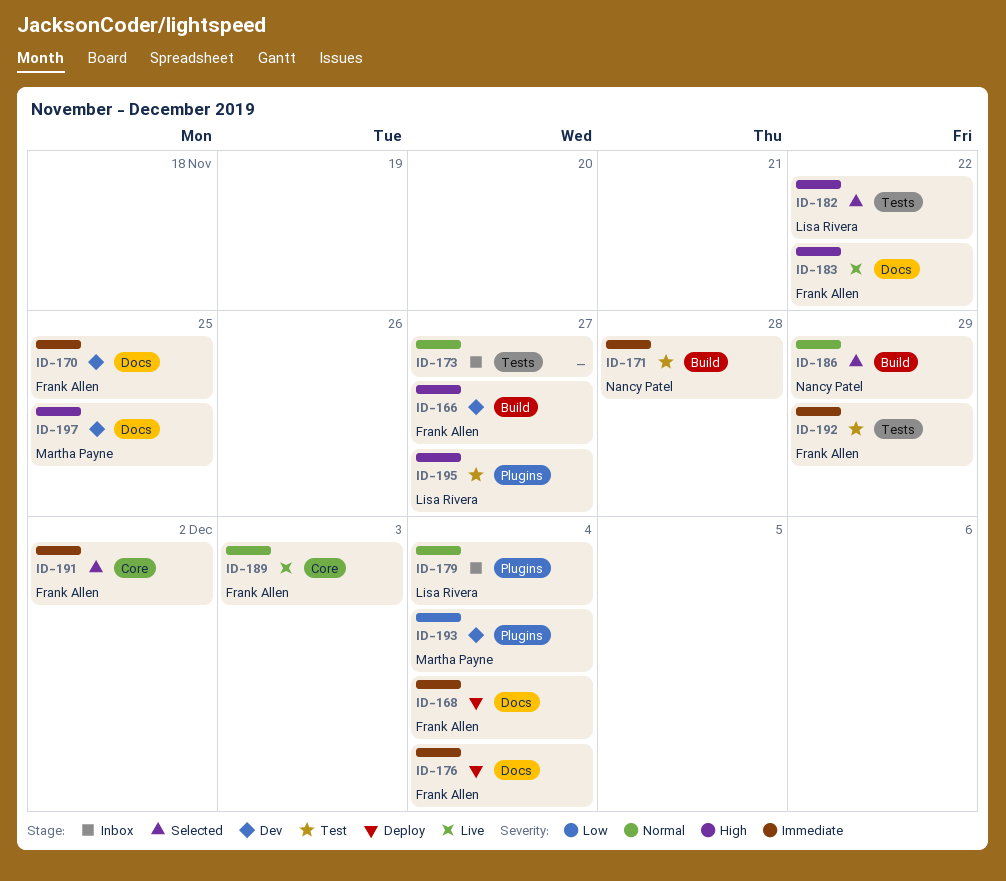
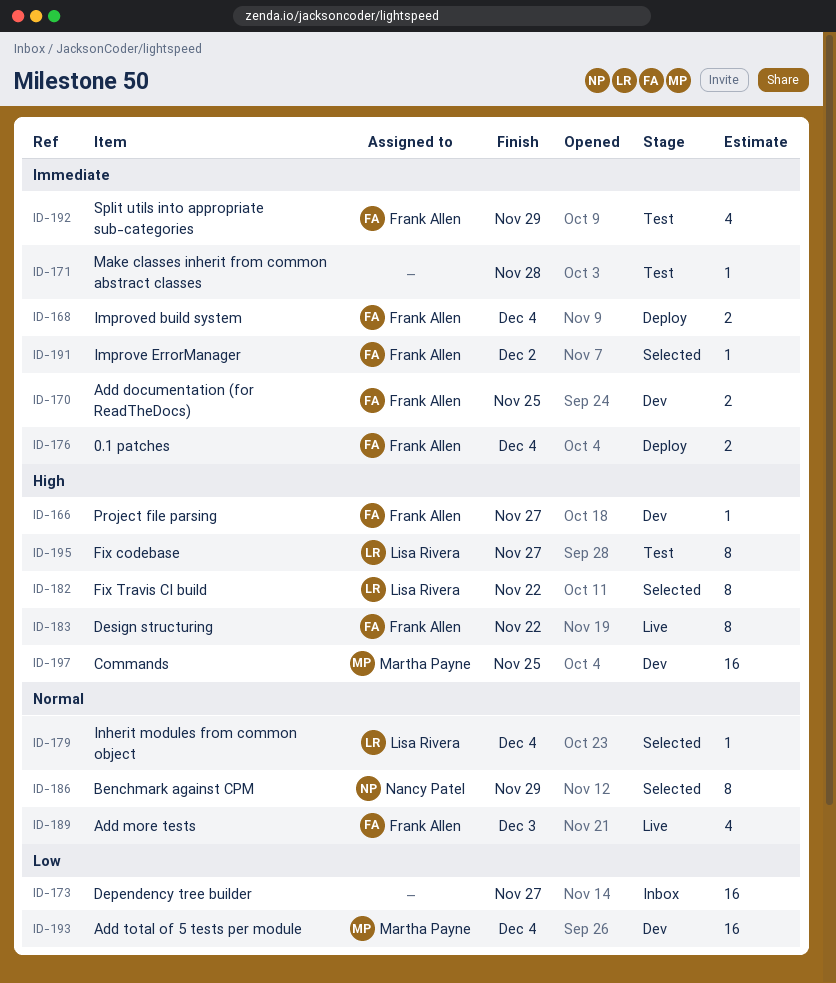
ID-171, owner: Nancy Patel -> none
ID-173, priority: Normal -> Low
ID-179, status: Inbox -> Selected

